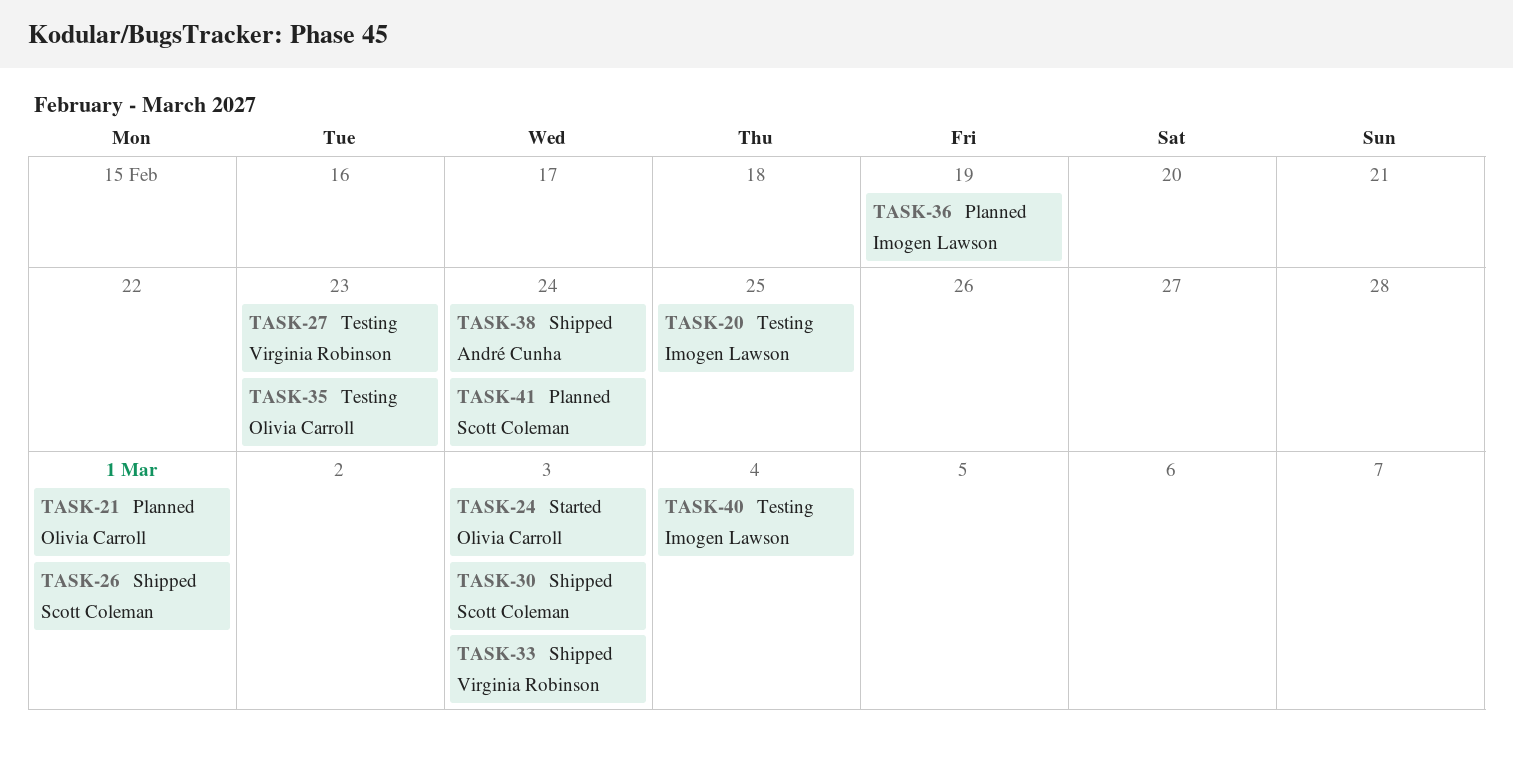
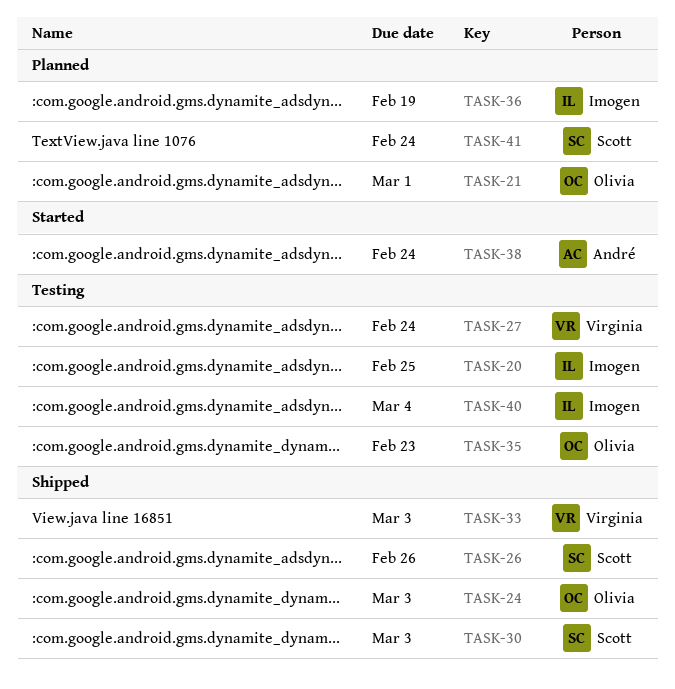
TASK-24, status: Started -> Shipped
TASK-26, due: Mar 1 -> Feb 26
TASK-27, due: Feb 23 -> Feb 24
TASK-38, status: Shipped -> Started

